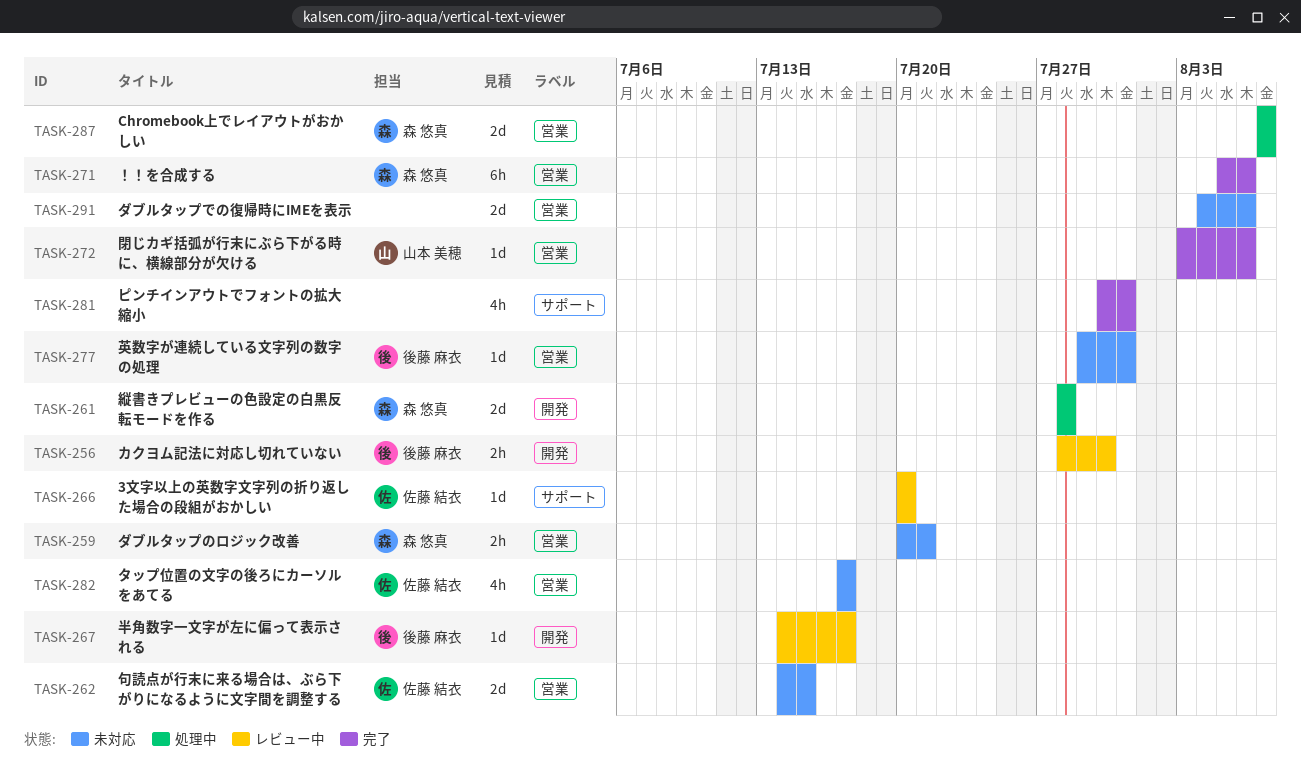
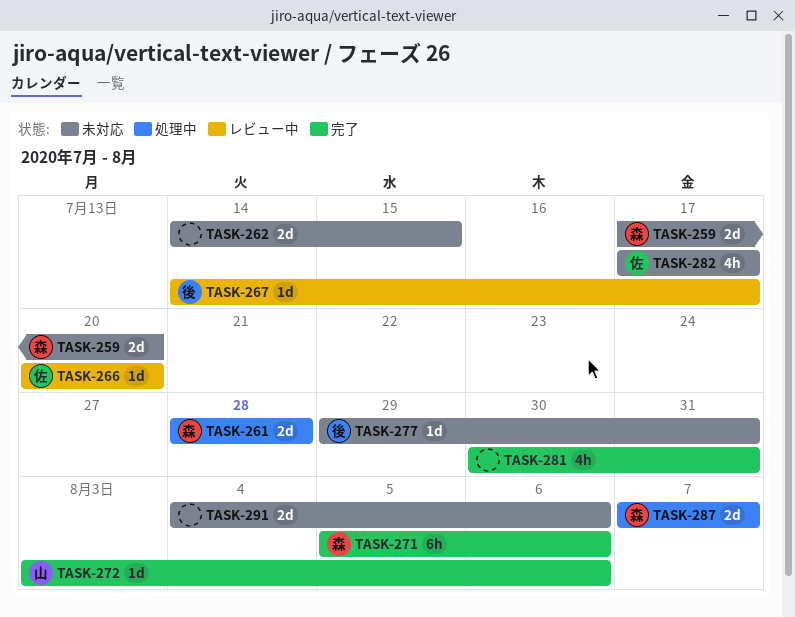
TASK-256: present -> none
TASK-259, estimate: 2h -> 2d
TASK-259, start: Jul 20 -> Jul 17
TASK-259, due: Jul 21 -> Jul 20
TASK-262, owner: 佐藤 結衣 -> none

